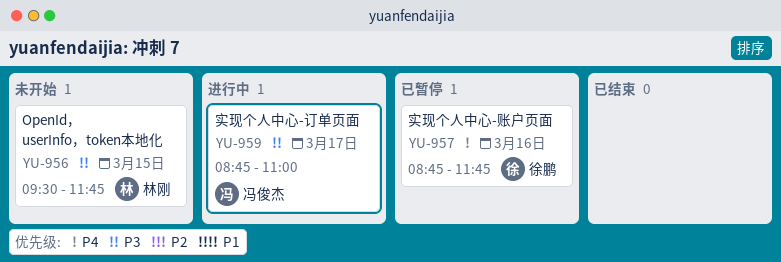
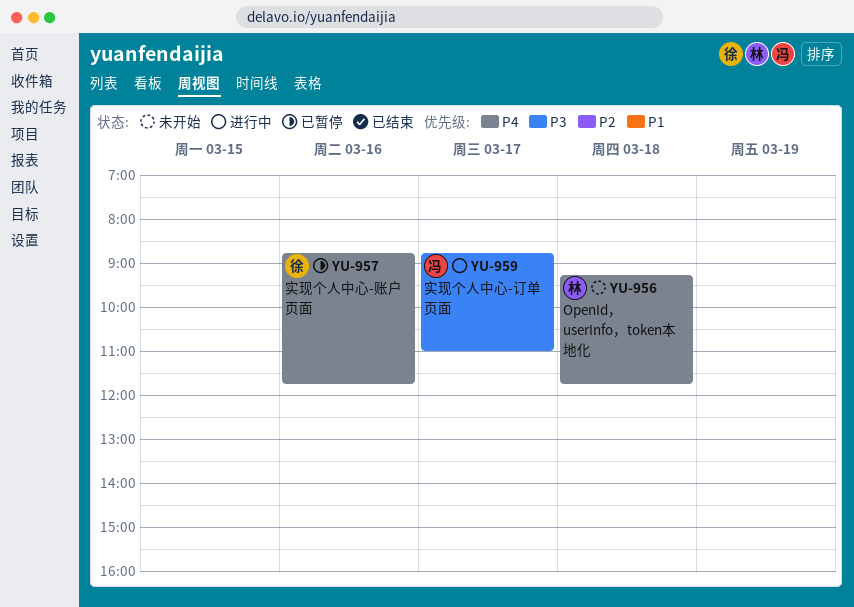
YU-956, priority: P3 -> P4
YU-956, day: Mar 15 -> Mar 18
YU-956, begins: 09:30 -> 09:15

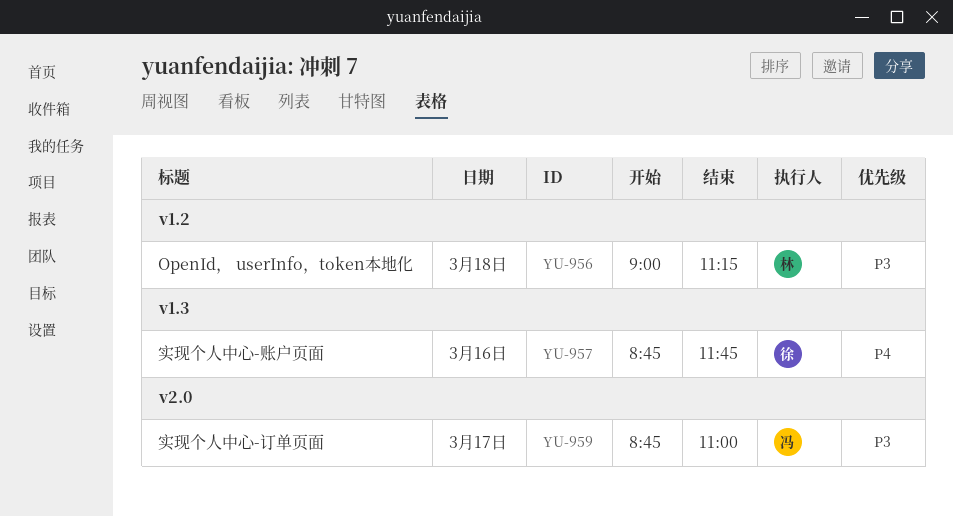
YU-956, priority: P4 -> P3
YU-956, begins: 09:15 -> 09:00
YU-956, ends: 11:45 -> 11:15

